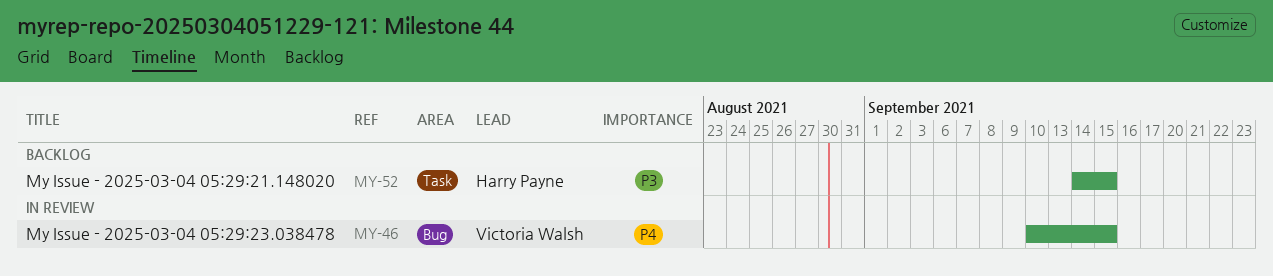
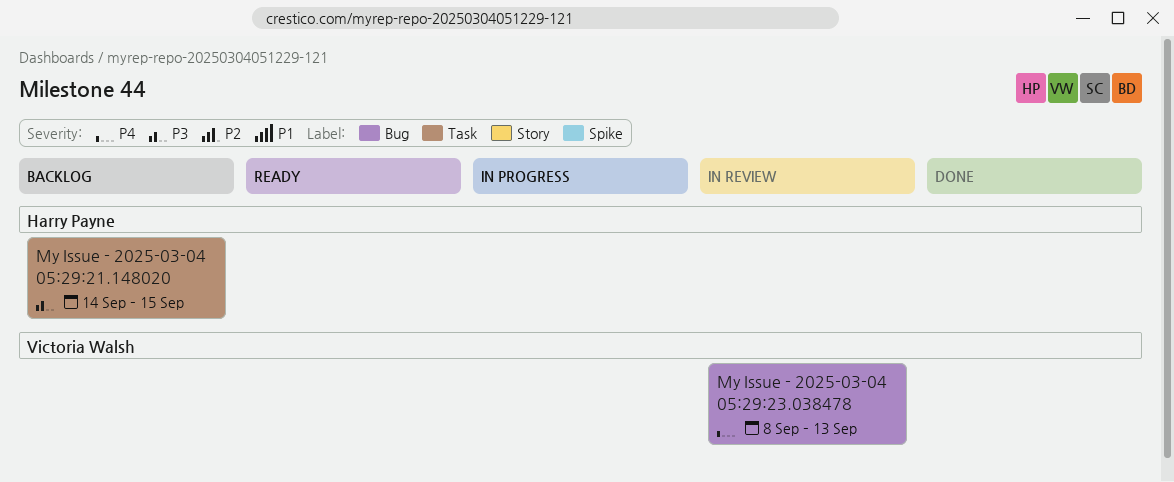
My Issue - 2025-03-04 05:29:23.038478, start: Sep 10 -> Sep 8
My Issue - 2025-03-04 05:29:23.038478, due: Sep 15 -> Sep 13

